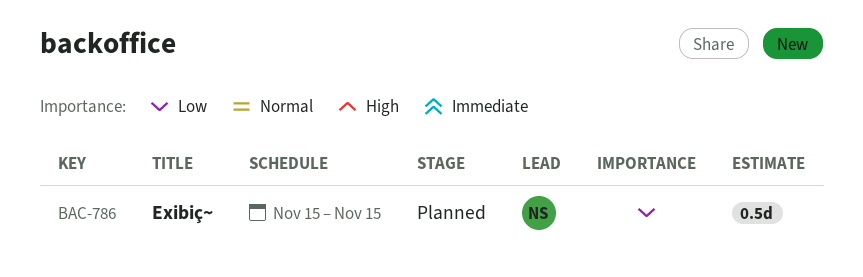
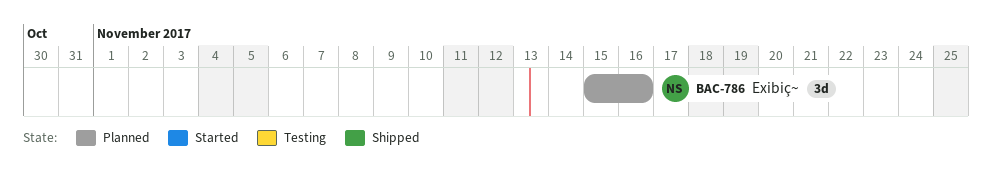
BAC-786, estimate: 0.5d -> 3d
BAC-786, due: Nov 15 -> Nov 16

